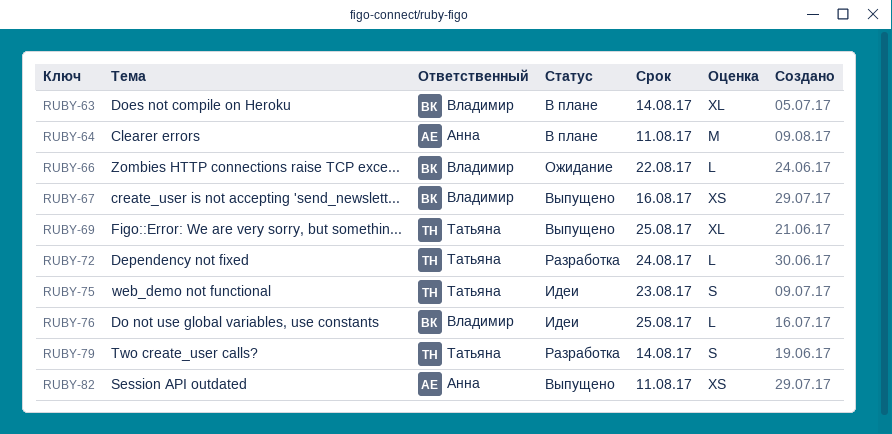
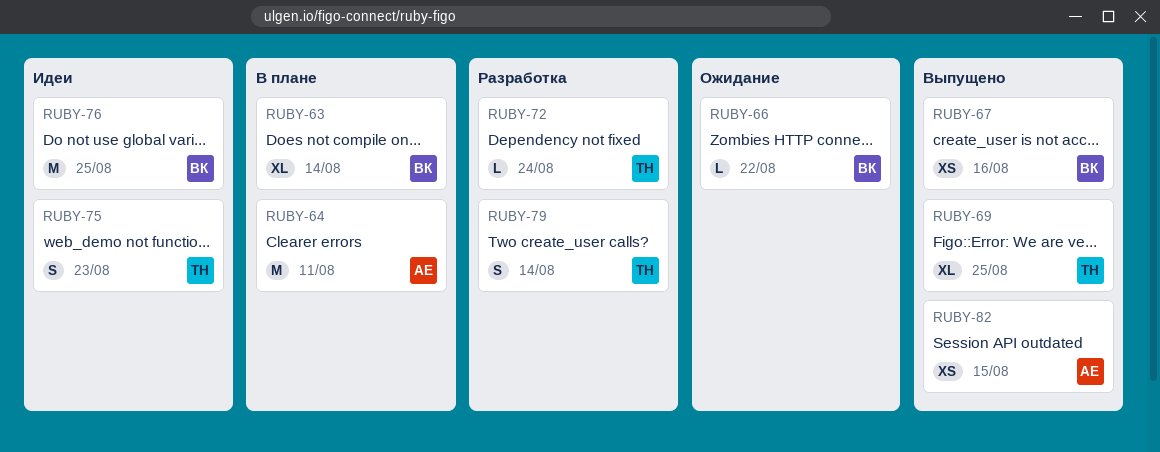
RUBY-76, estimate: L -> M
RUBY-82, due: Aug 11 -> Aug 15

